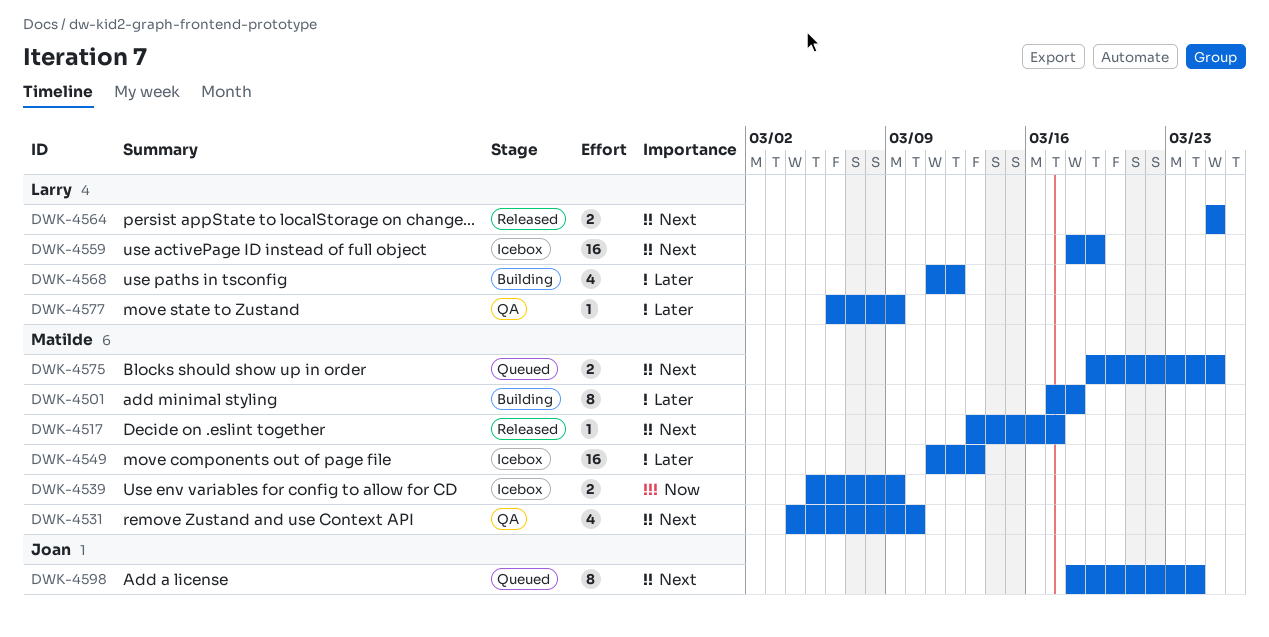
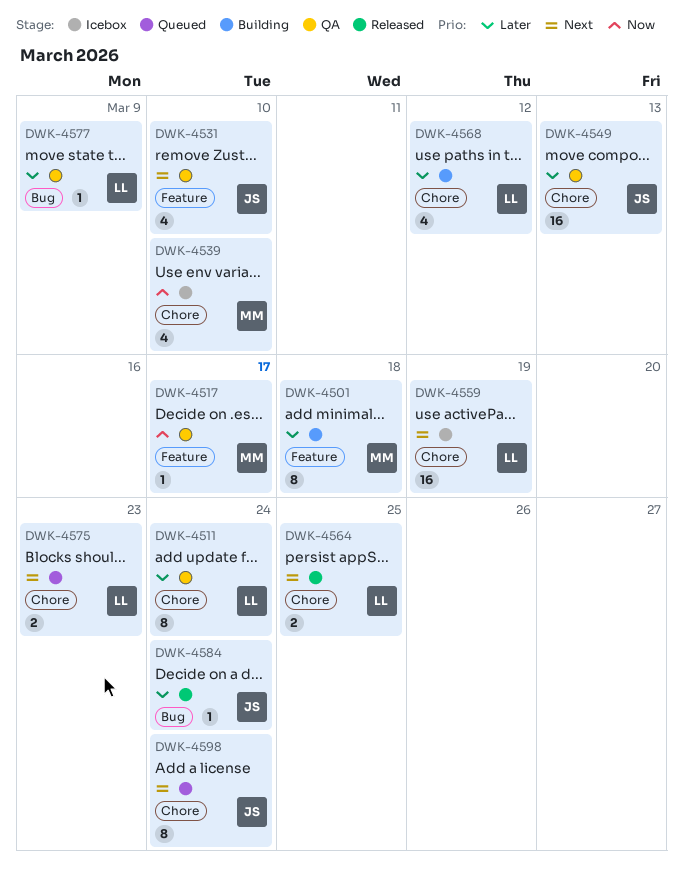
DWK-4511: none -> present
DWK-4517, status: Released -> QA
DWK-4517, priority: Next -> Now
DWK-4531, owner: Matilde -> Joan
DWK-4539, estimate: 2 -> 4
DWK-4539, due: Mar 9 -> Mar 10
DWK-4549, status: Icebox -> QA
DWK-4549, owner: Matilde -> Joan
DWK-4575, owner: Matilde -> Larry
DWK-4575, due: Mar 25 -> Mar 23
DWK-4584: none -> present

